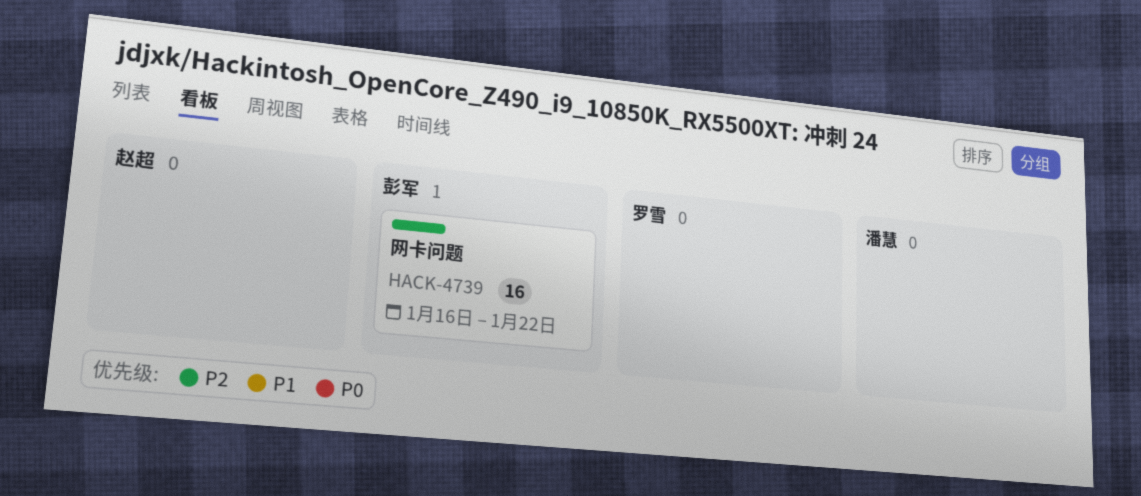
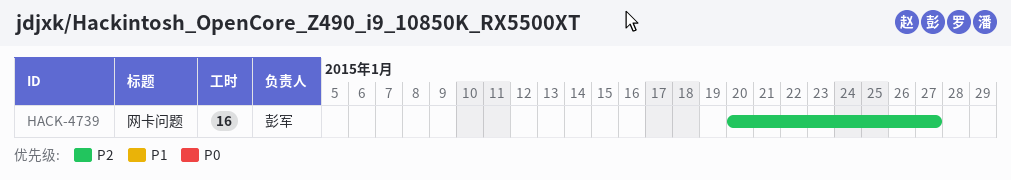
HACK-4739, start: Jan 16 -> Jan 20
HACK-4739, due: Jan 22 -> Jan 27

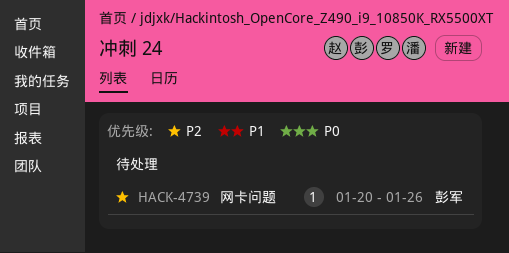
HACK-4739, estimate: 16 -> 1
HACK-4739, due: Jan 27 -> Jan 26

